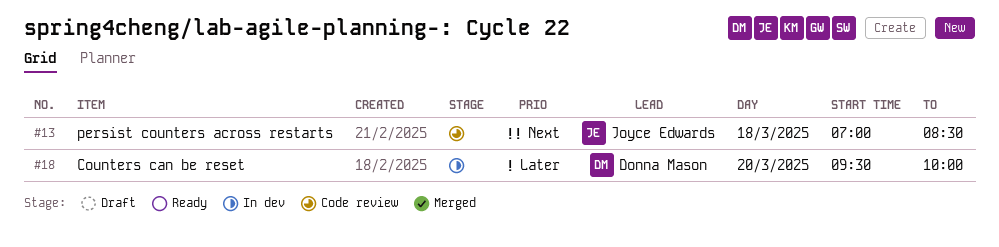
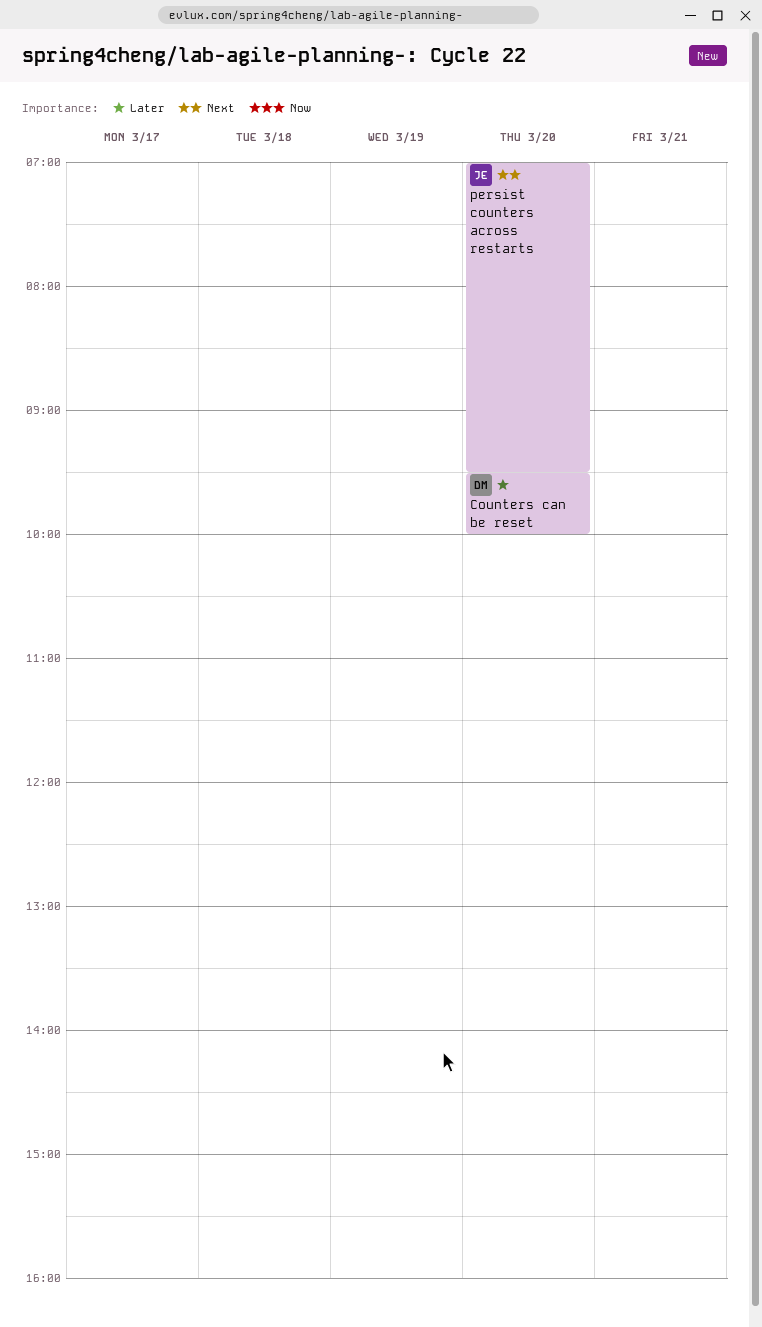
persist counters across restarts, day: Mar 18 -> Mar 20
persist counters across restarts, ends: 08:30 -> 09:30

